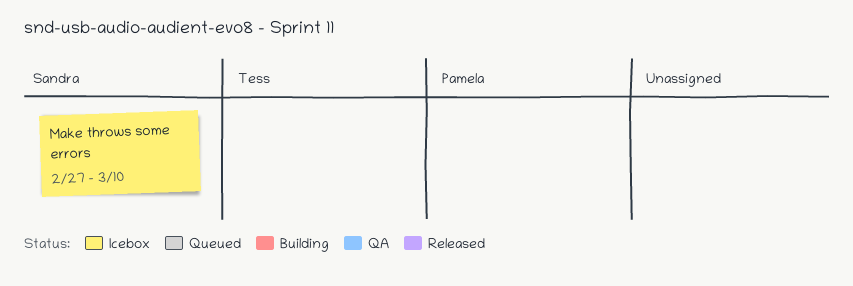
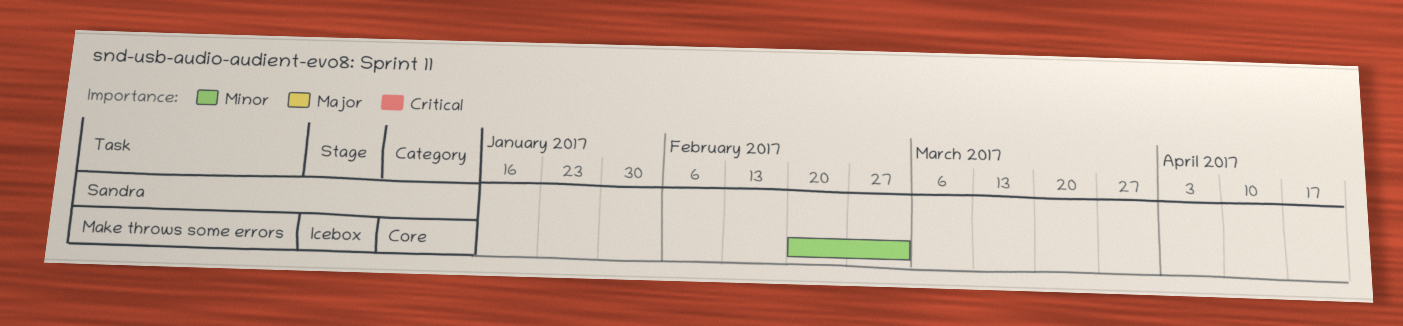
Make throws some errors, start: Feb 27 -> Feb 20
Make throws some errors, due: Mar 10 -> Mar 3

